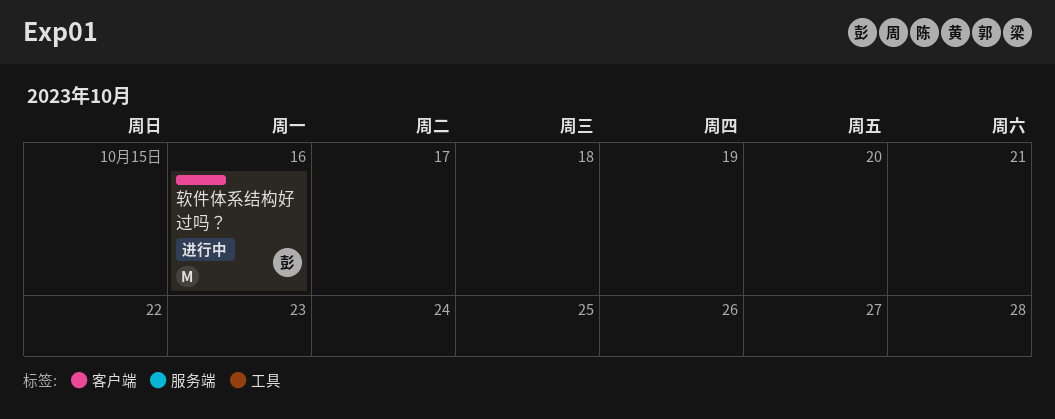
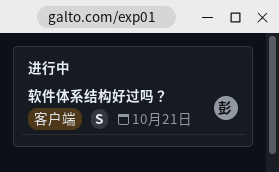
软件体系结构好过吗？, estimate: M -> S
软件体系结构好过吗？, due: Oct 16 -> Oct 21

